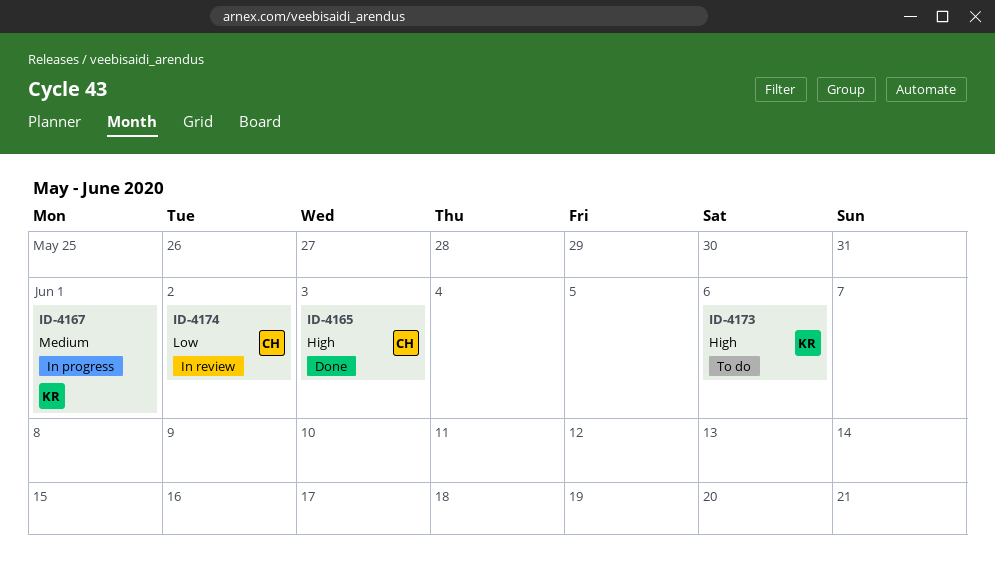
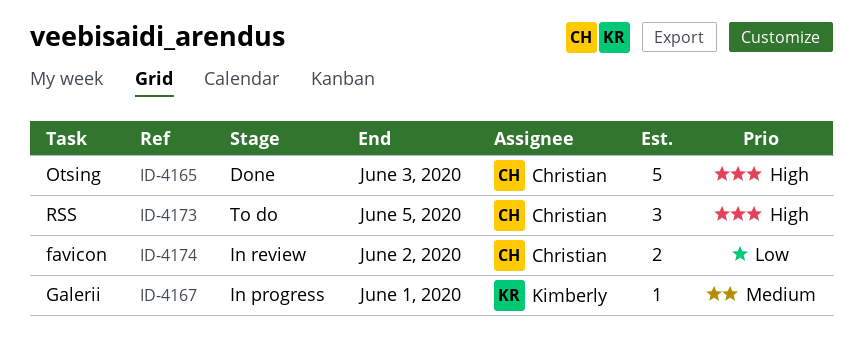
ID-4173, owner: Kimberly -> Christian
ID-4173, due: Jun 6 -> Jun 5

